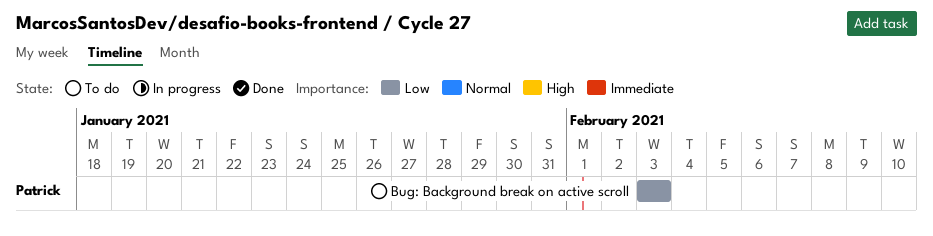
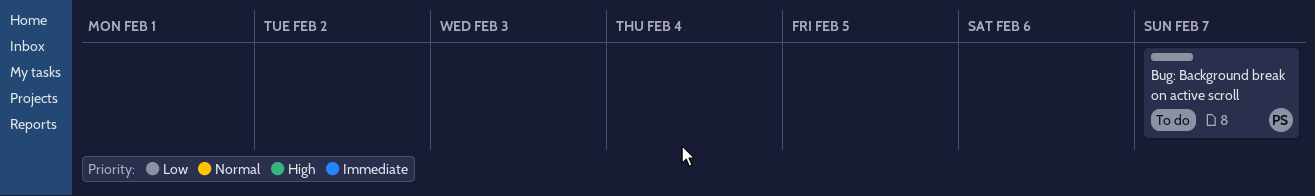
Bug: Background break on active scroll, due: Feb 3 -> Feb 7

